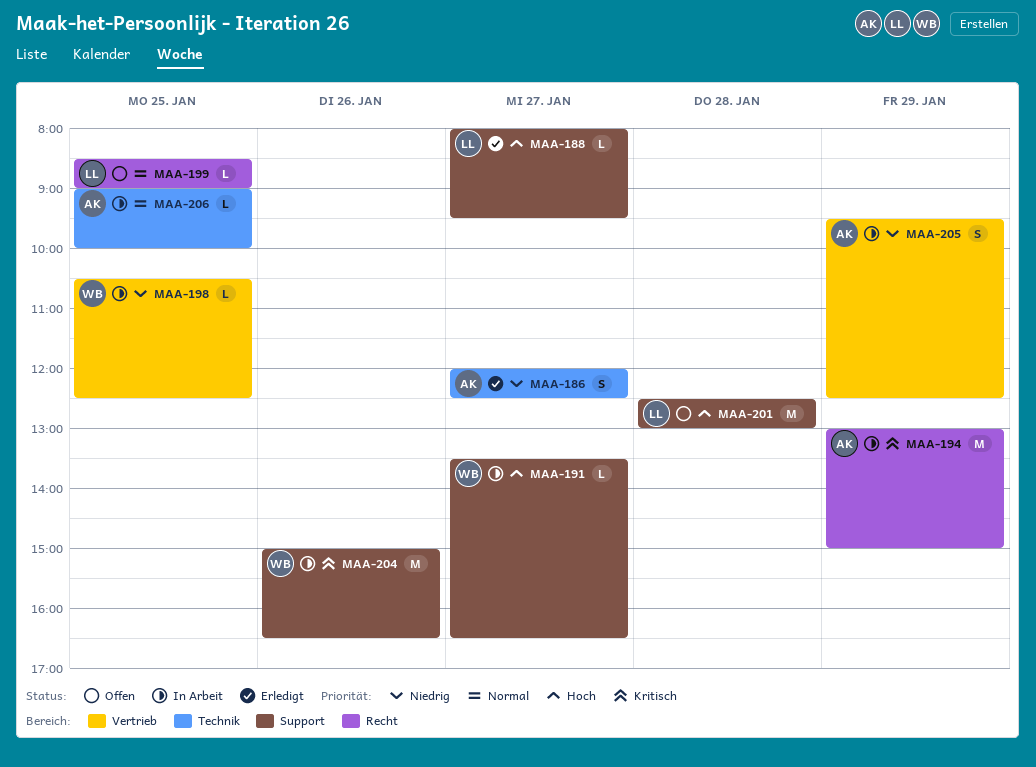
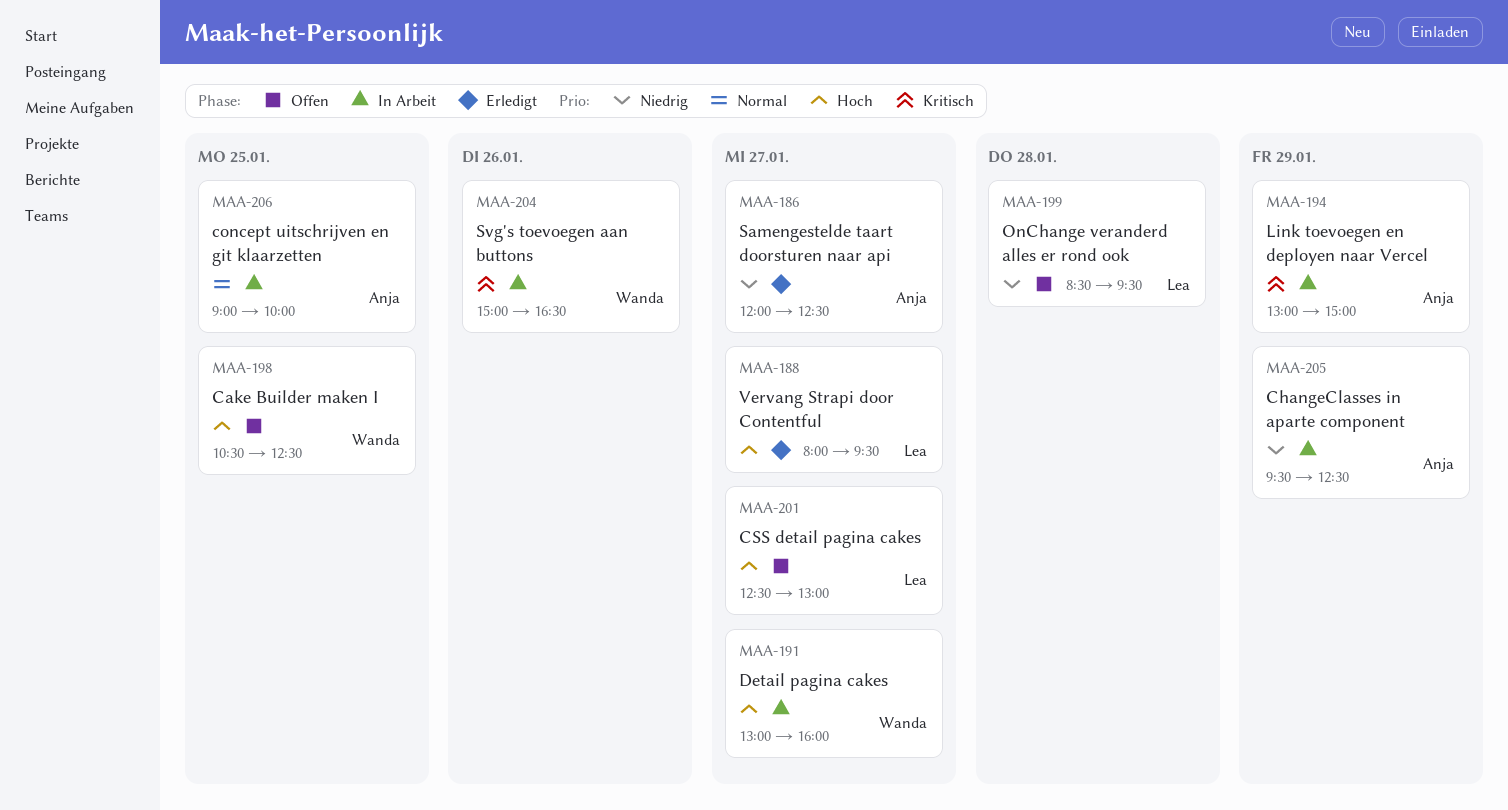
MAA-191, begins: 13:30 -> 13:00
MAA-191, ends: 16:30 -> 16:00
MAA-198, status: In Arbeit -> Offen
MAA-198, priority: Niedrig -> Hoch
MAA-199, priority: Normal -> Niedrig
MAA-199, day: Jan 25 -> Jan 28
MAA-199, ends: 09:00 -> 09:30
MAA-201, day: Jan 28 -> Jan 27

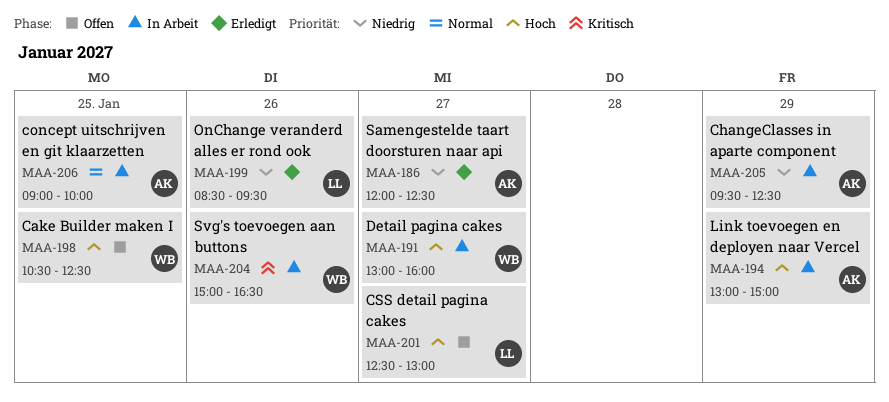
MAA-188: present -> none
MAA-194, priority: Kritisch -> Hoch
MAA-199, status: Offen -> Erledigt
MAA-199, day: Jan 28 -> Jan 26

